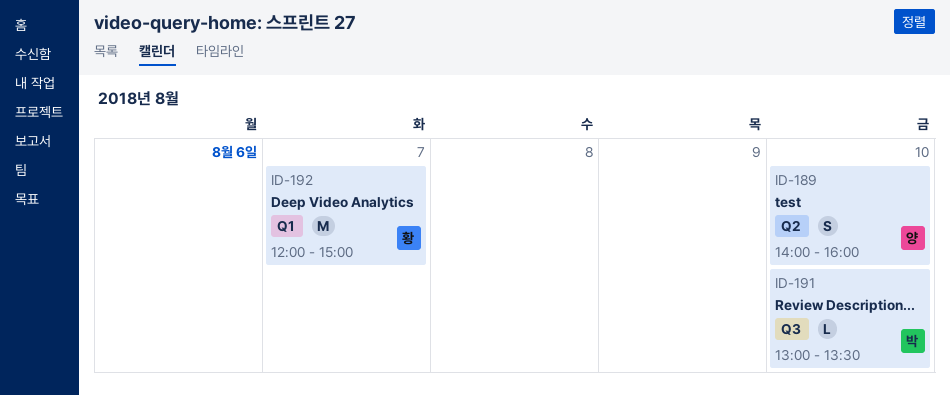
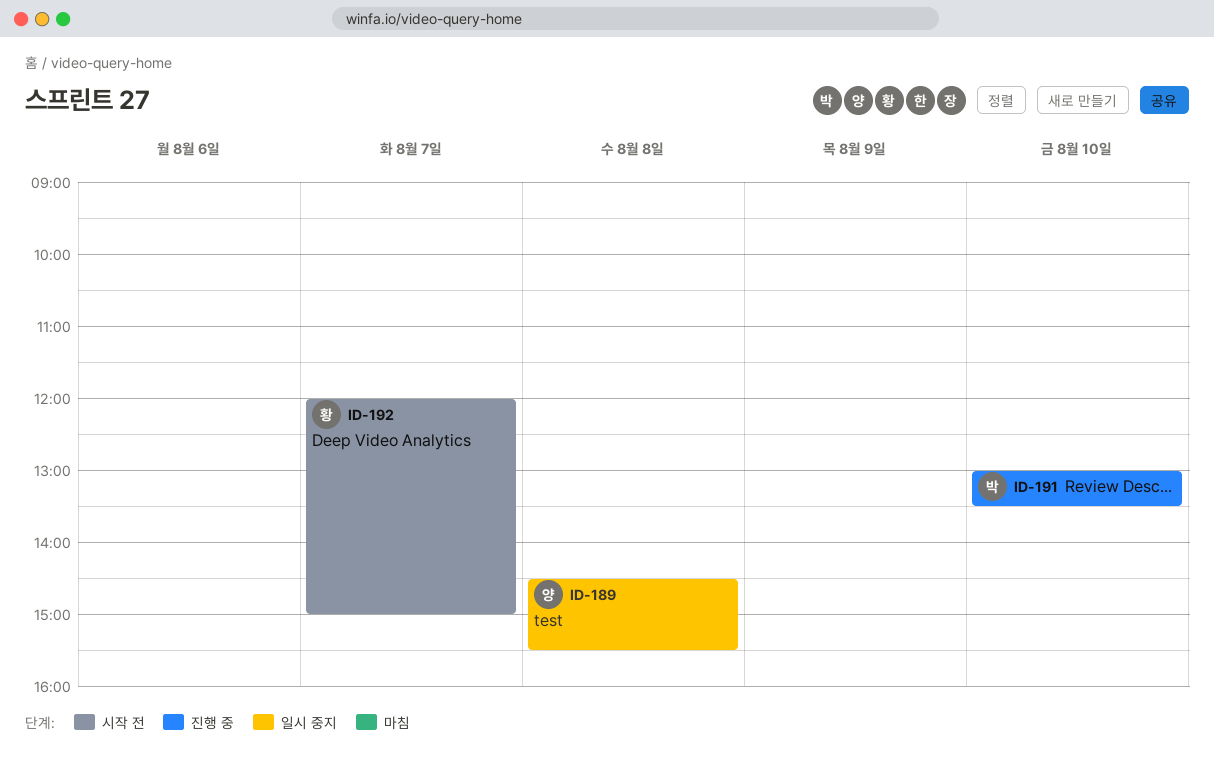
ID-189, day: Aug 10 -> Aug 8
ID-189, begins: 14:00 -> 14:30
ID-189, ends: 16:00 -> 15:30

